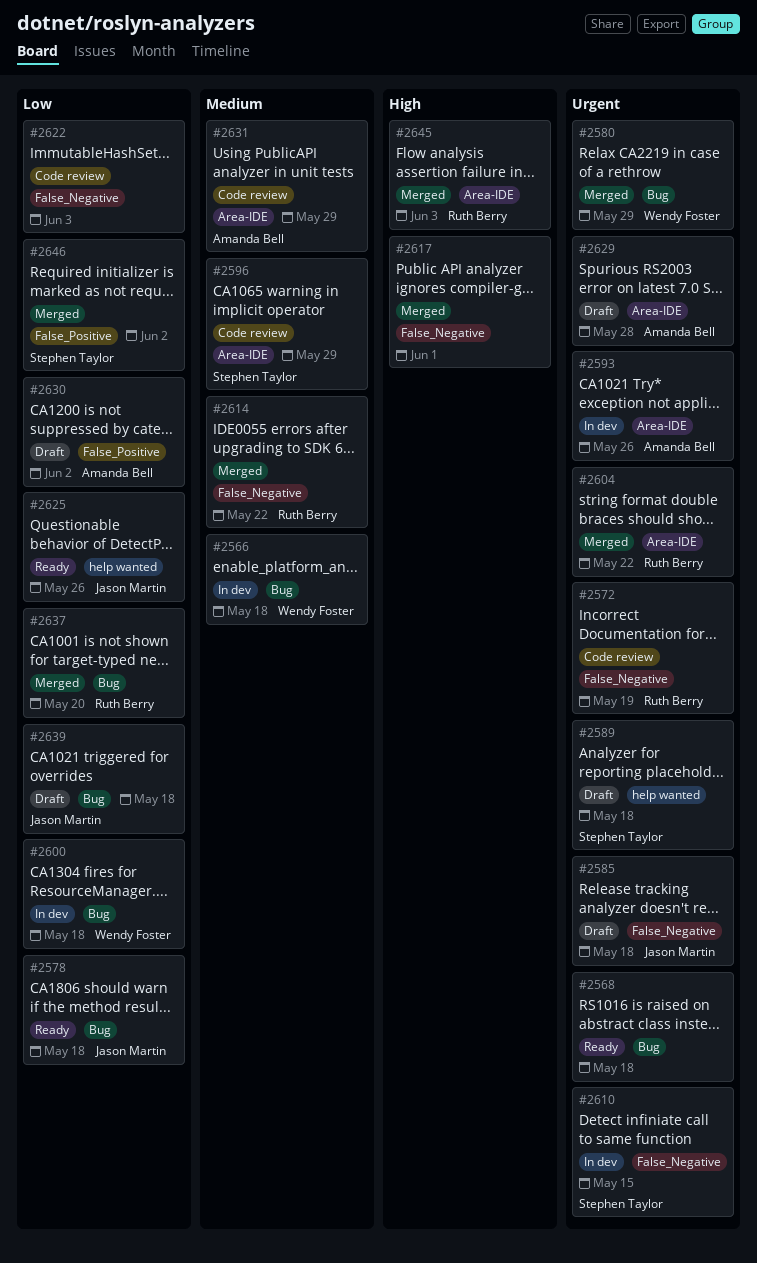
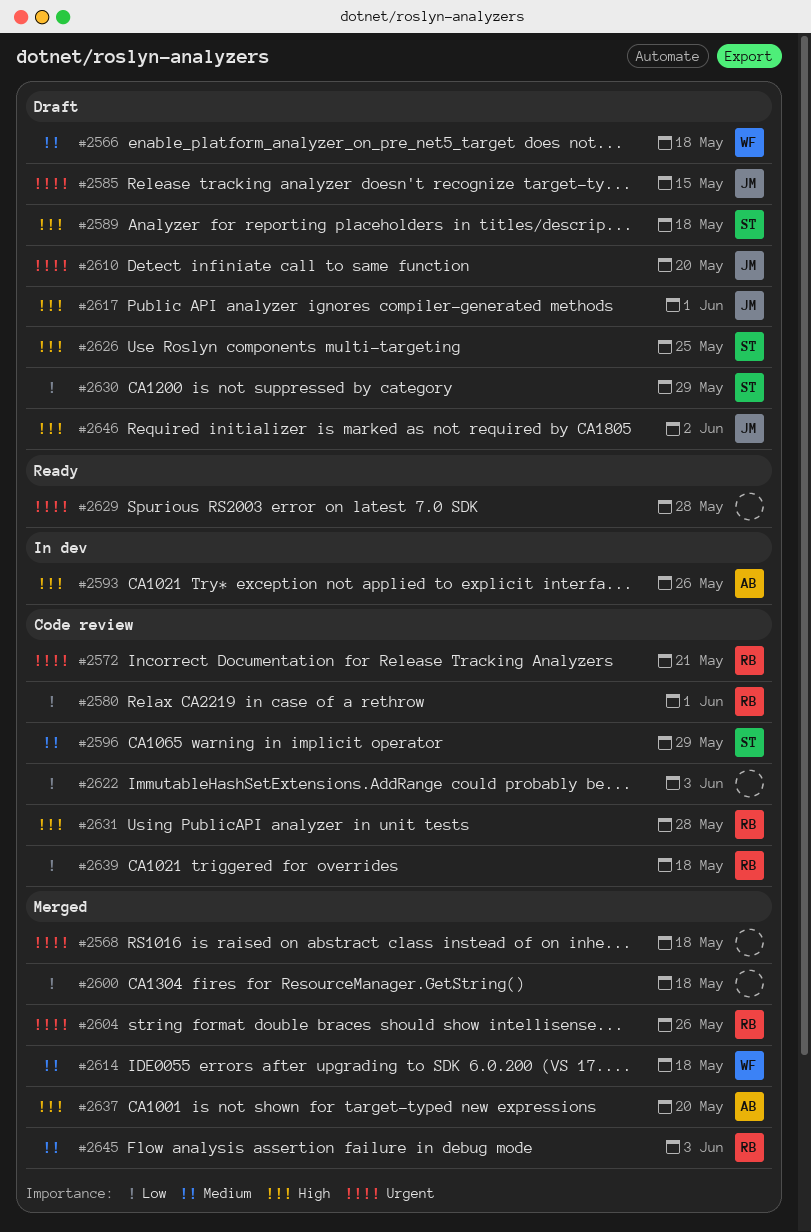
#2566, status: In dev -> Draft
#2568, status: Ready -> Merged
#2572, due: May 19 -> May 21
#2578: present -> none
#2580, status: Merged -> Code review
#2580, owner: Wendy Foster -> Ruth Berry
#2580, priority: Urgent -> Low
#2580, due: May 29 -> Jun 1
#2585, due: May 18 -> May 15
#2589, priority: Urgent -> High
#2593, priority: Urgent -> High
#2600, status: In dev -> Merged
#2600, owner: Wendy Foster -> none
#2604, due: May 22 -> May 26
#2610, status: In dev -> Draft
#2610, owner: Stephen Taylor -> Jason Martin
#2610, due: May 15 -> May 20
#2614, owner: Ruth Berry -> Wendy Foster
#2614, due: May 22 -> May 18
#2617, status: Merged -> Draft
#2617, owner: none -> Jason Martin
#2625: present -> none
#2626: none -> present
#2629, status: Draft -> Ready
#2629, owner: Amanda Bell -> none
#2630, owner: Amanda Bell -> Stephen Taylor
#2630, due: Jun 2 -> May 29
#2631, owner: Amanda Bell -> Ruth Berry
#2631, priority: Medium -> High
#2631, due: May 29 -> May 28
#2637, owner: Ruth Berry -> Amanda Bell
#2637, priority: Low -> High
#2639, status: Draft -> Code review
#2639, owner: Jason Martin -> Ruth Berry
#2645, priority: High -> Medium
#2646, status: Merged -> Draft
#2646, owner: Stephen Taylor -> Jason Martin
#2646, priority: Low -> High

